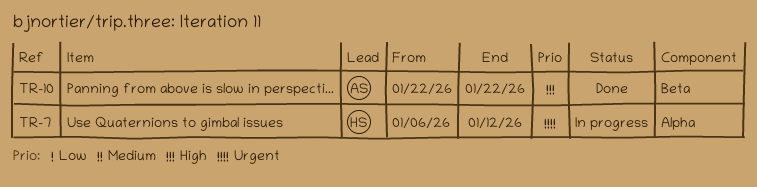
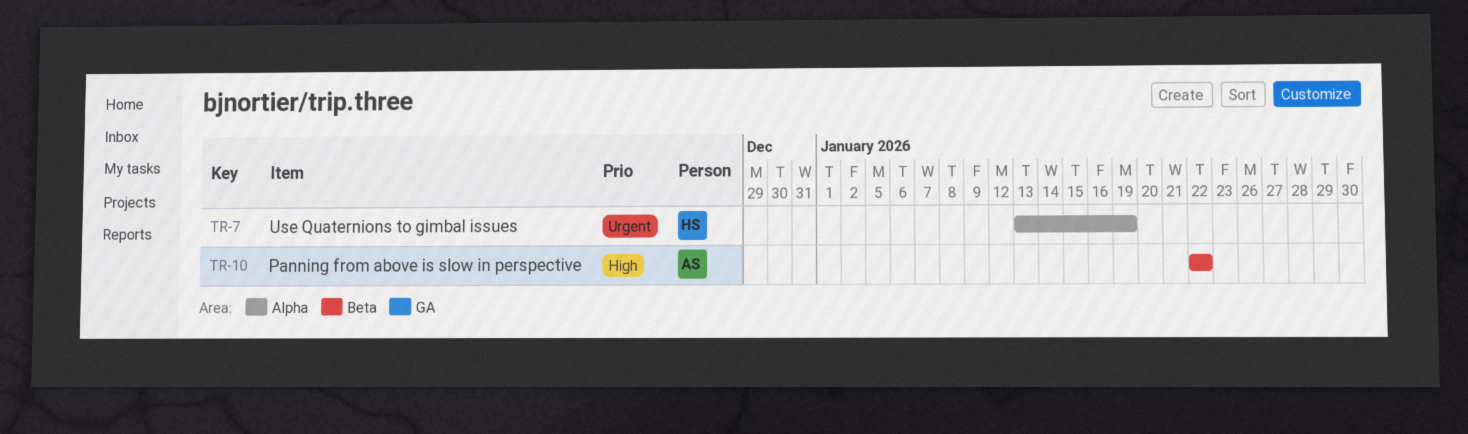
TR-7, start: Jan 6 -> Jan 13
TR-7, due: Jan 12 -> Jan 19

